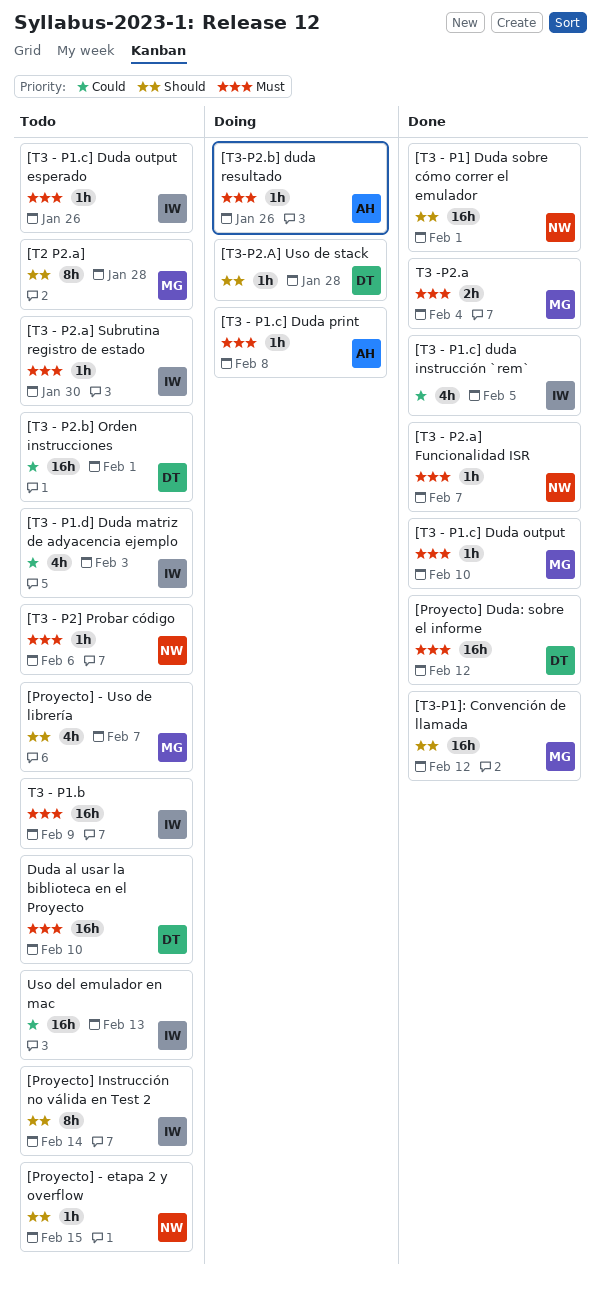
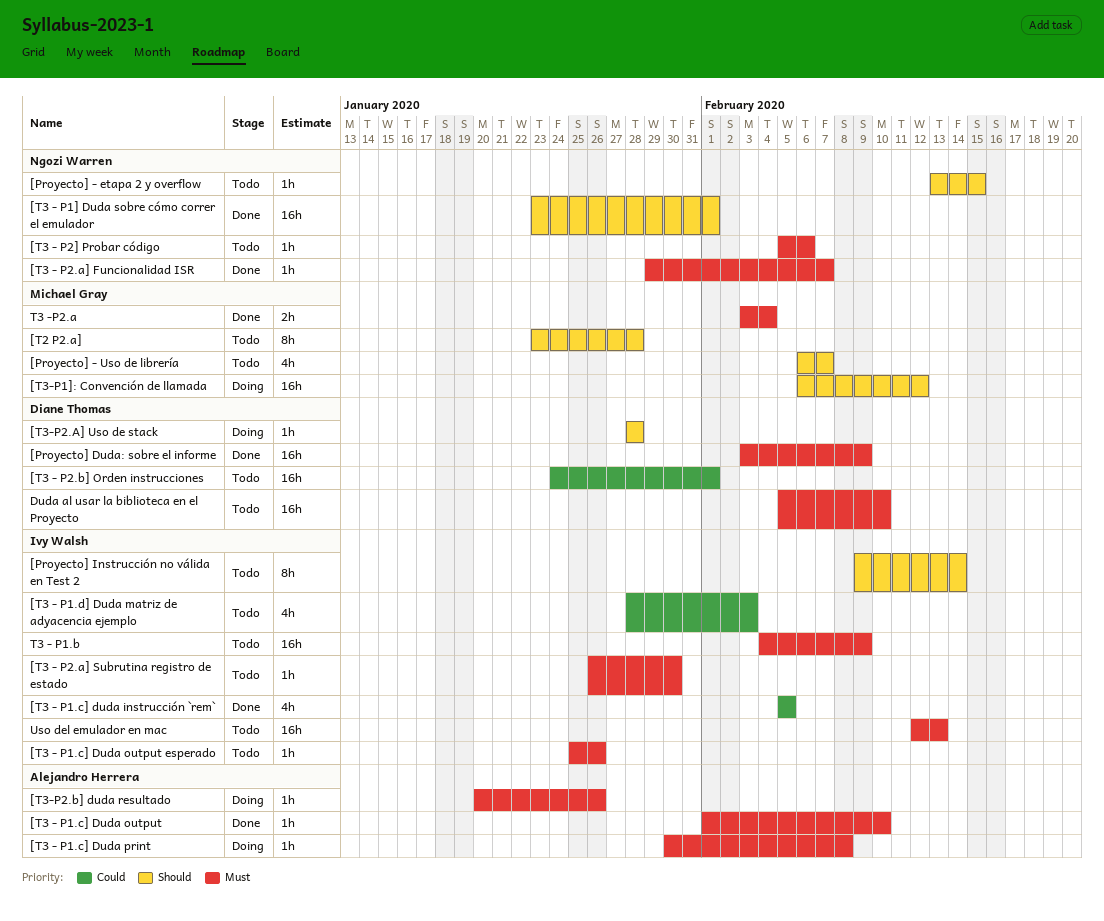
[Proyecto] Duda: sobre el informe, due: Feb 12 -> Feb 9
[T3 - P1.c] Duda output, owner: Michael Gray -> Alejandro Herrera
[T3-P1]: Convención de llamada, status: Done -> Doing
Uso del emulador en mac, priority: Could -> Must

